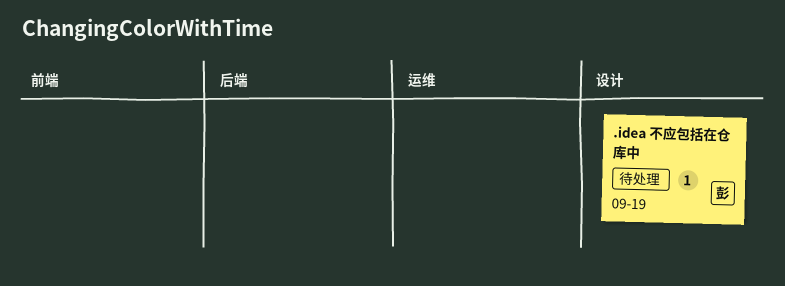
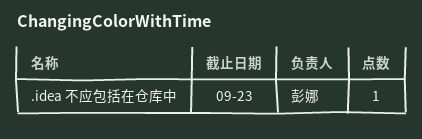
.idea 不应包括在仓库中, due: Sep 19 -> Sep 23

